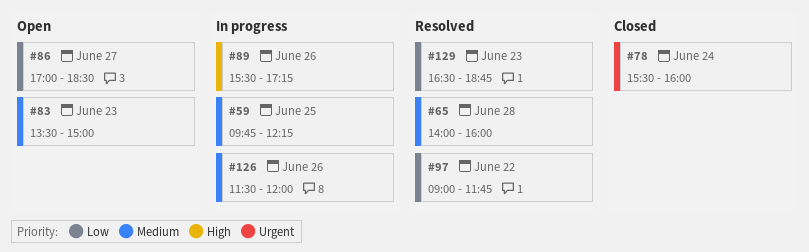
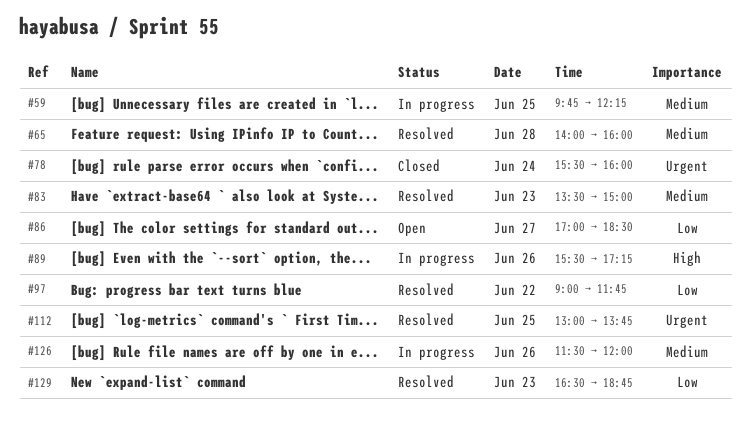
#83, status: Open -> Resolved
#112: none -> present

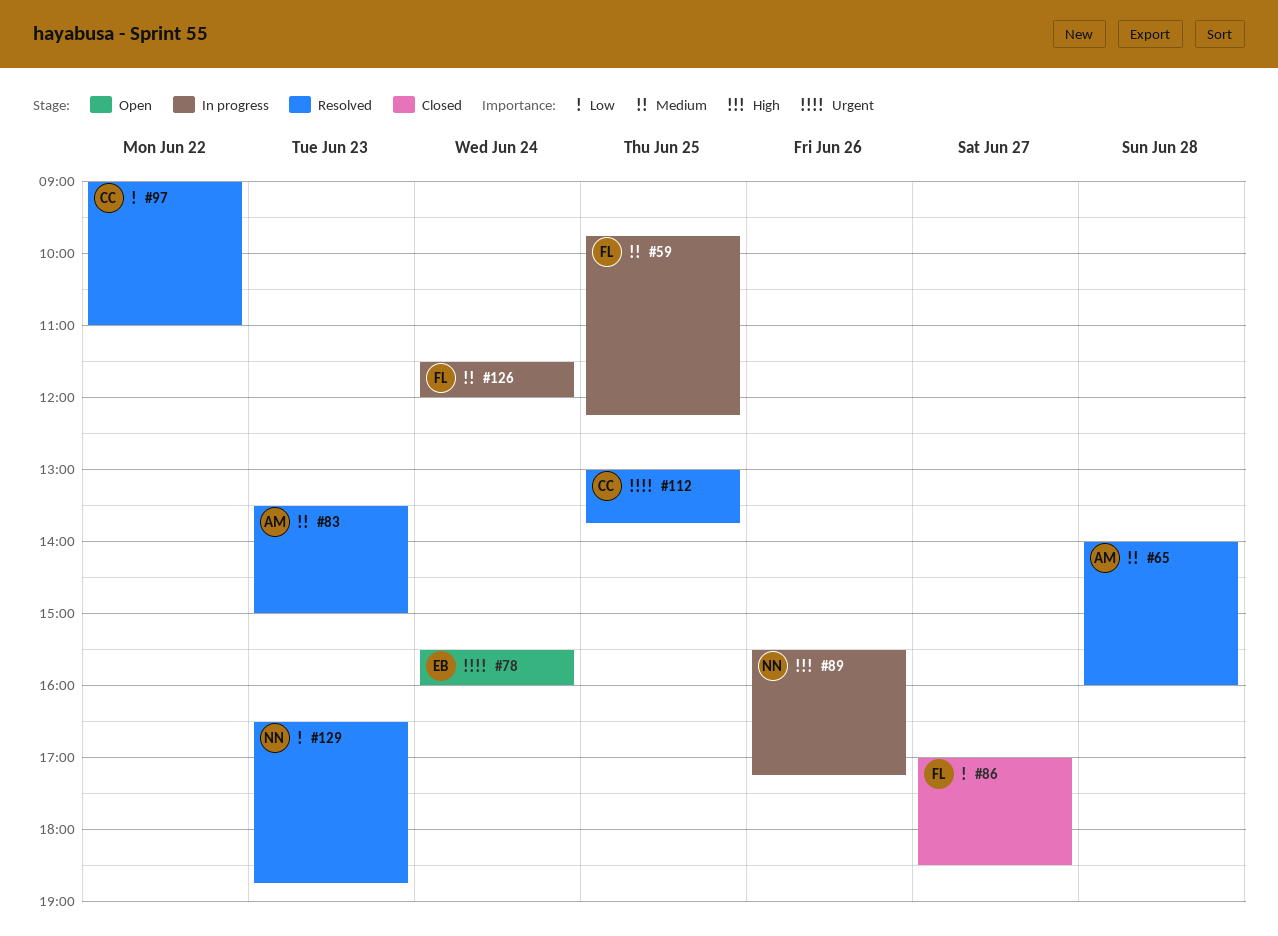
#78, status: Closed -> Open
#86, status: Open -> Closed
#97, ends: 11:45 -> 11:00
#126, day: Jun 26 -> Jun 24

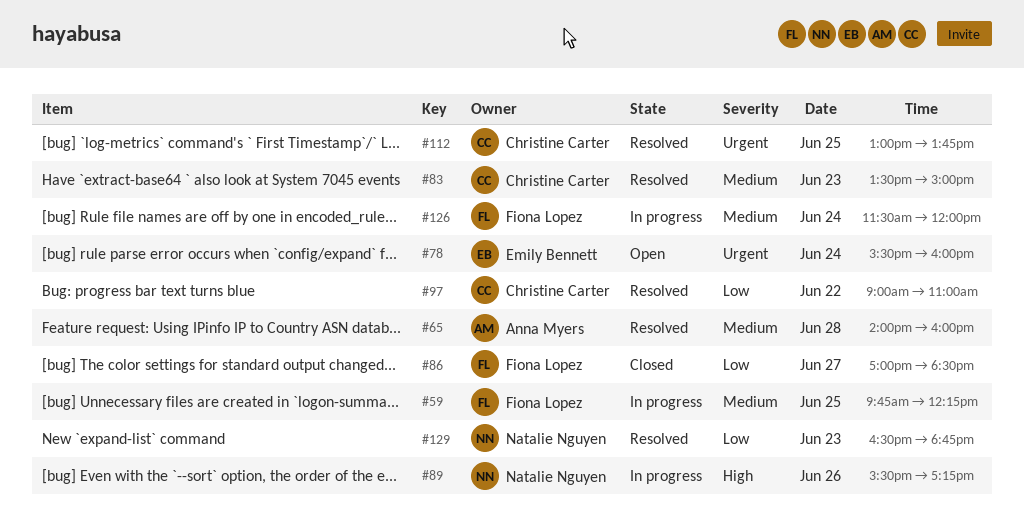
#83, owner: Anna Myers -> Christine Carter

